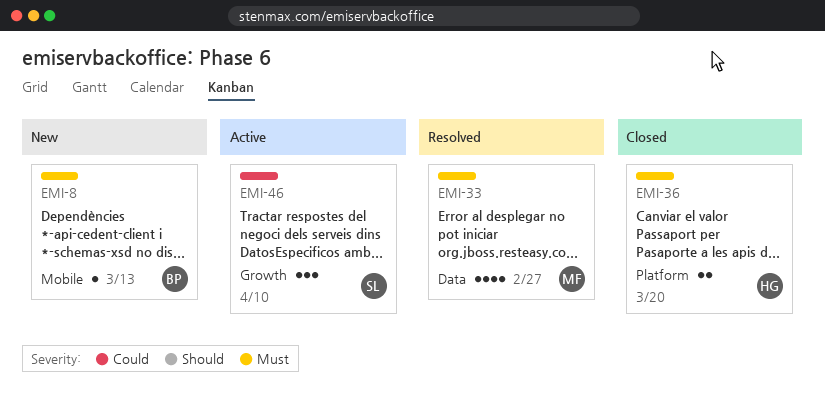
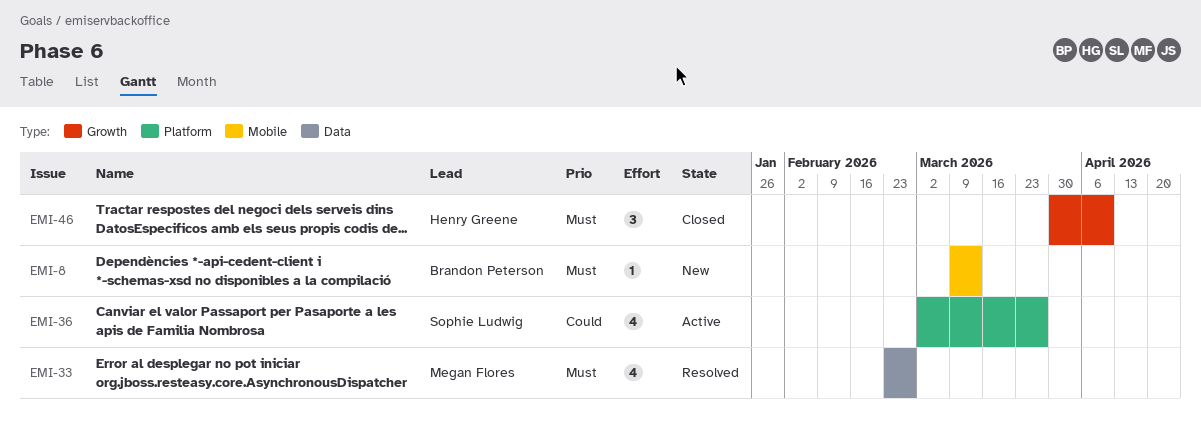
EMI-36, status: Closed -> Active
EMI-36, owner: Henry Greene -> Sophie Ludwig
EMI-36, priority: Must -> Could
EMI-36, estimate: 2 -> 4
EMI-36, due: Mar 20 -> Mar 27
EMI-46, status: Active -> Closed
EMI-46, owner: Sophie Ludwig -> Henry Greene
EMI-46, priority: Could -> Must

